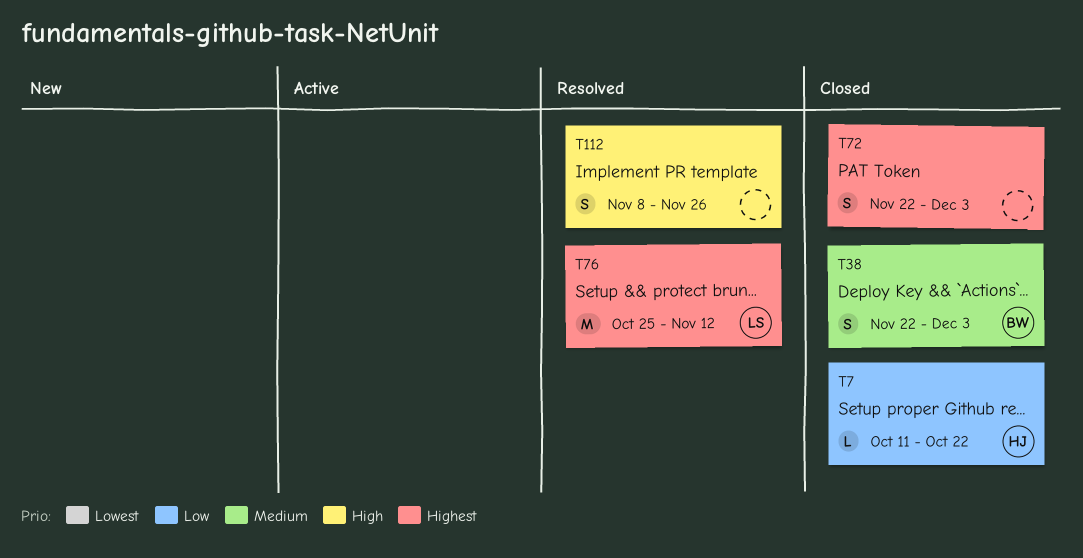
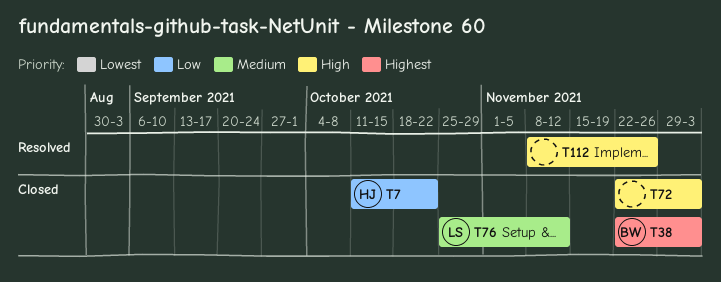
T38, priority: Medium -> Highest
T72, priority: Highest -> High
T76, status: Resolved -> Closed
T76, priority: Highest -> Medium

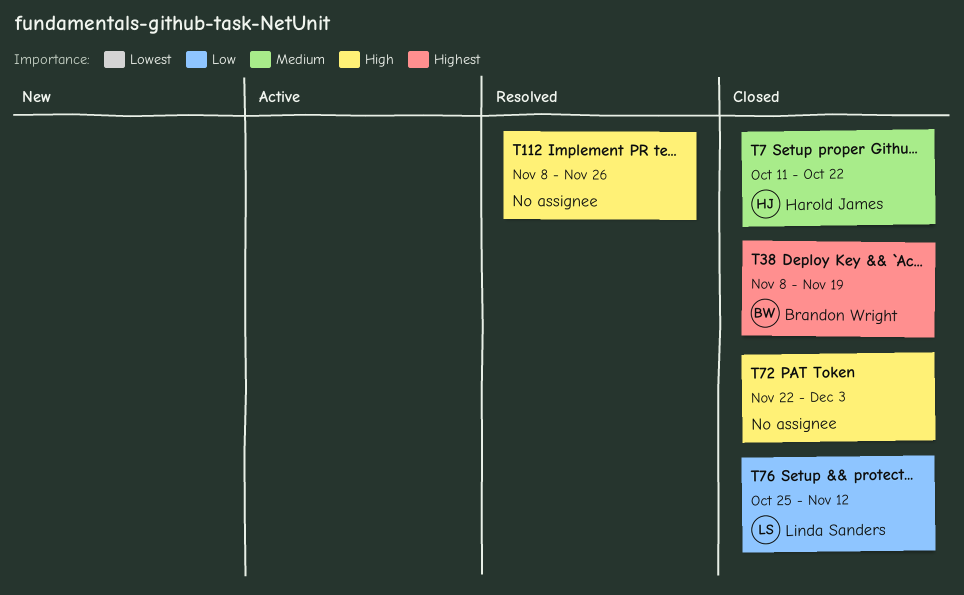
T7, priority: Low -> Medium
T38, start: Nov 22 -> Nov 8
T38, due: Dec 3 -> Nov 19
T76, priority: Medium -> Low

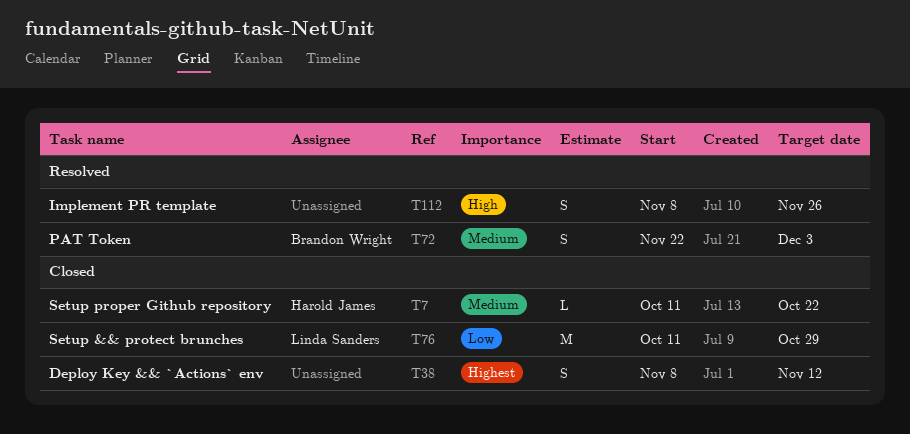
T38, owner: Brandon Wright -> none
T38, due: Nov 19 -> Nov 12
T72, status: Closed -> Resolved
T72, owner: none -> Brandon Wright
T72, priority: High -> Medium
T76, start: Oct 25 -> Oct 11
T76, due: Nov 12 -> Oct 29

